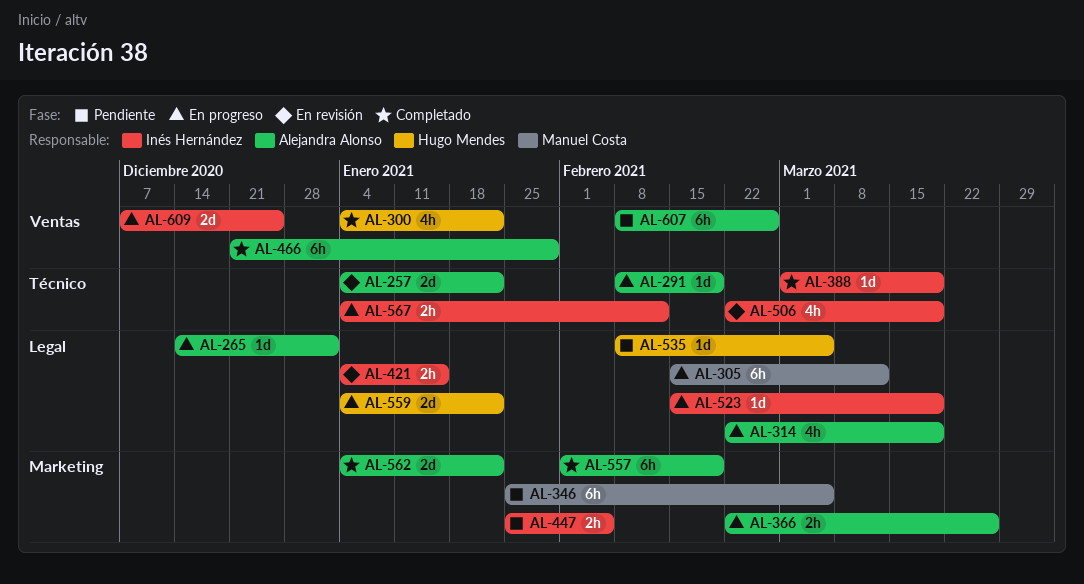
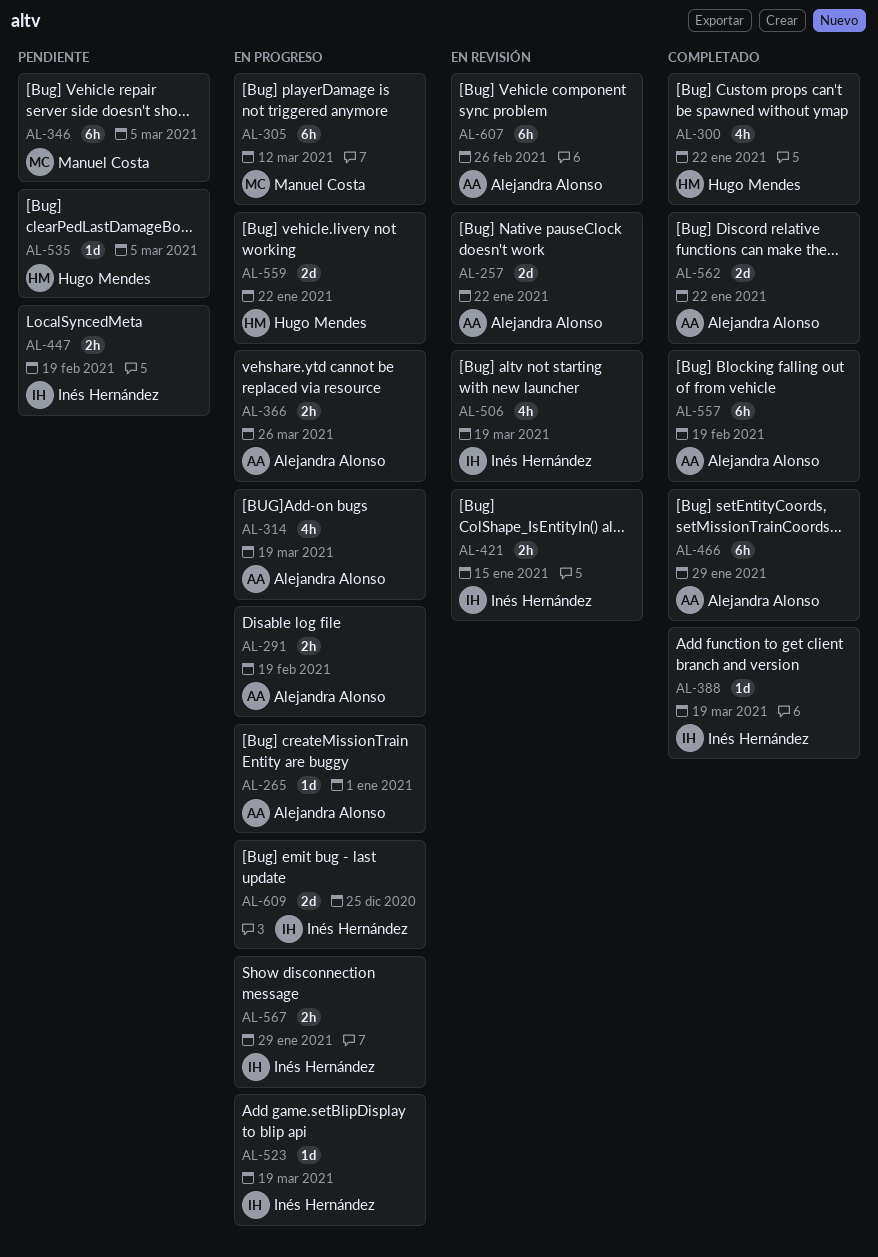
AL-291, estimate: 1d -> 2h
AL-447, due: Feb 5 -> Feb 19
AL-567, due: Feb 12 -> Jan 29
AL-607, status: Pendiente -> En revisión

